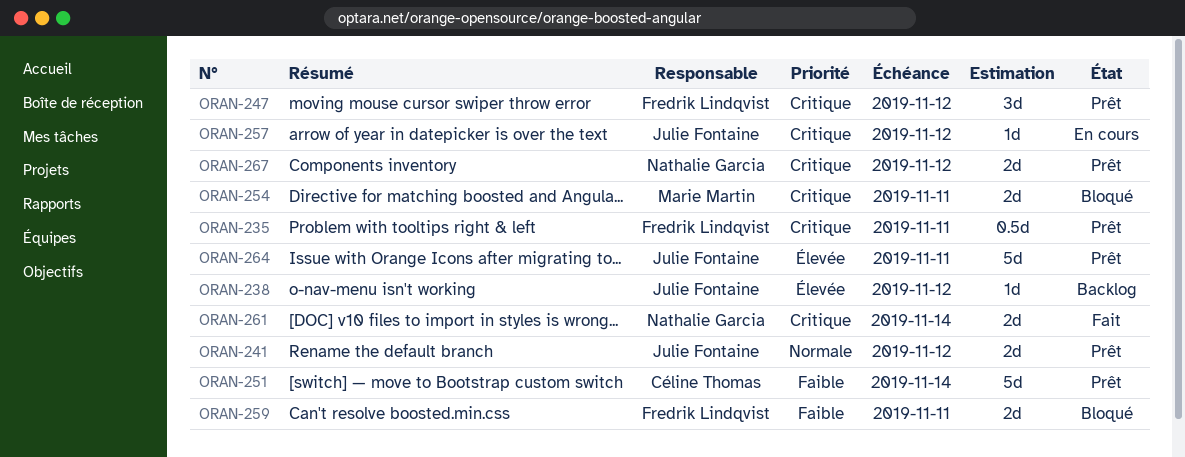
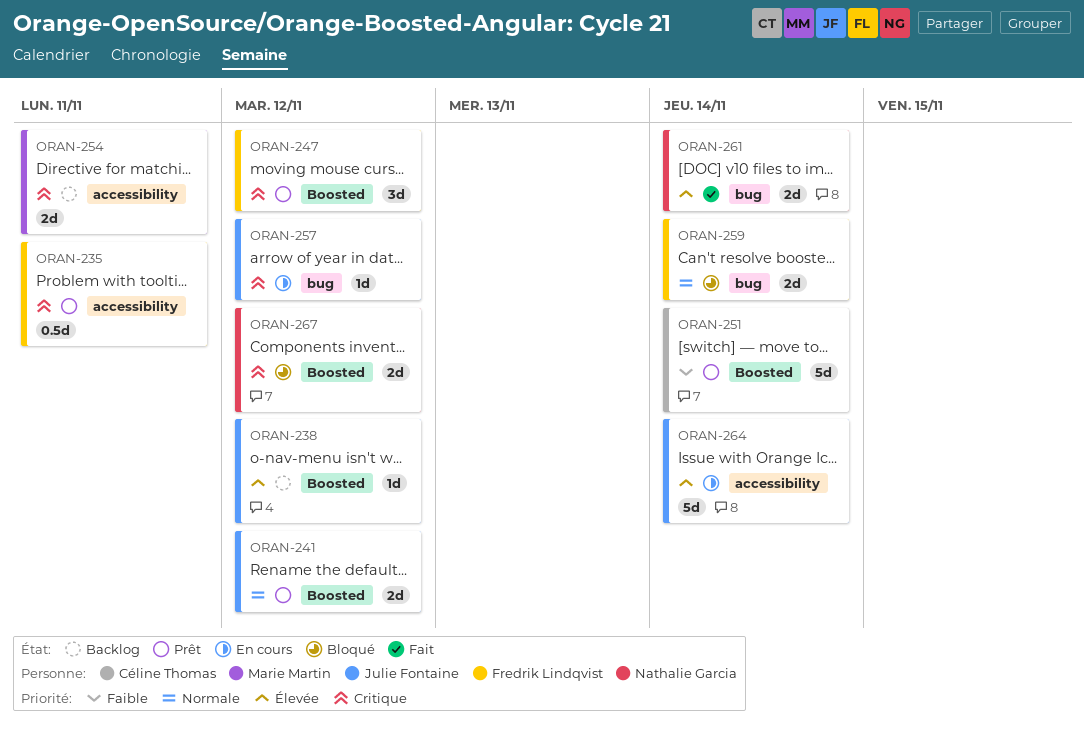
ORAN-254, status: Bloqué -> Backlog
ORAN-259, priority: Faible -> Normale
ORAN-259, due: Nov 11 -> Nov 14
ORAN-261, priority: Critique -> Élevée
ORAN-264, status: Prêt -> En cours
ORAN-264, due: Nov 11 -> Nov 14
ORAN-267, status: Prêt -> Bloqué

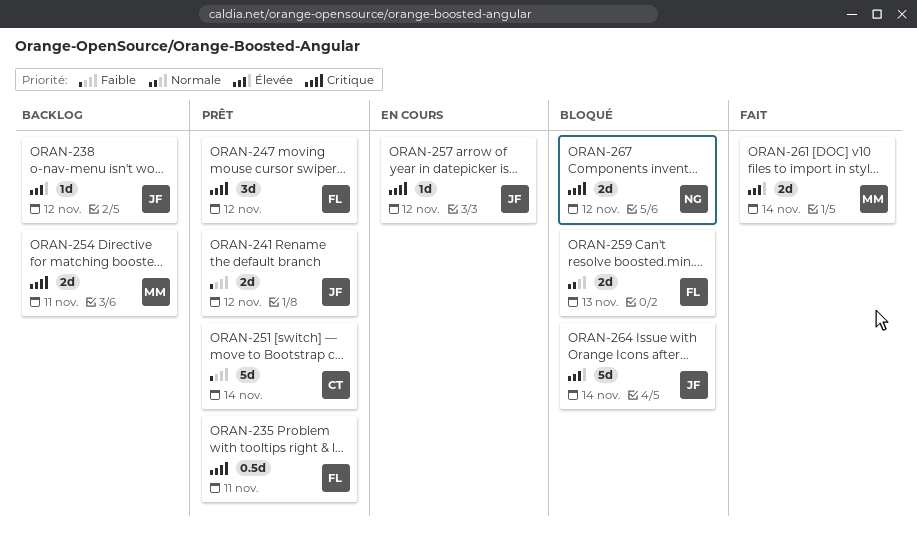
ORAN-241, priority: Normale -> Faible
ORAN-259, due: Nov 14 -> Nov 13
ORAN-261, owner: Nathalie Garcia -> Marie Martin
ORAN-264, status: En cours -> Bloqué

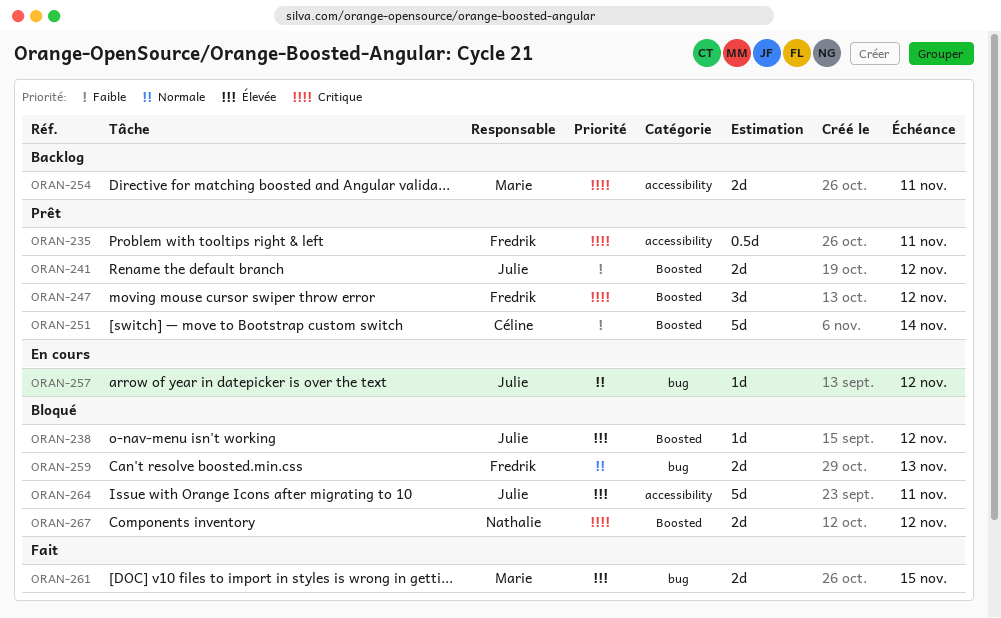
ORAN-238, status: Backlog -> Bloqué
ORAN-257, priority: Critique -> Normale
ORAN-261, due: Nov 14 -> Nov 15
ORAN-264, due: Nov 14 -> Nov 11

